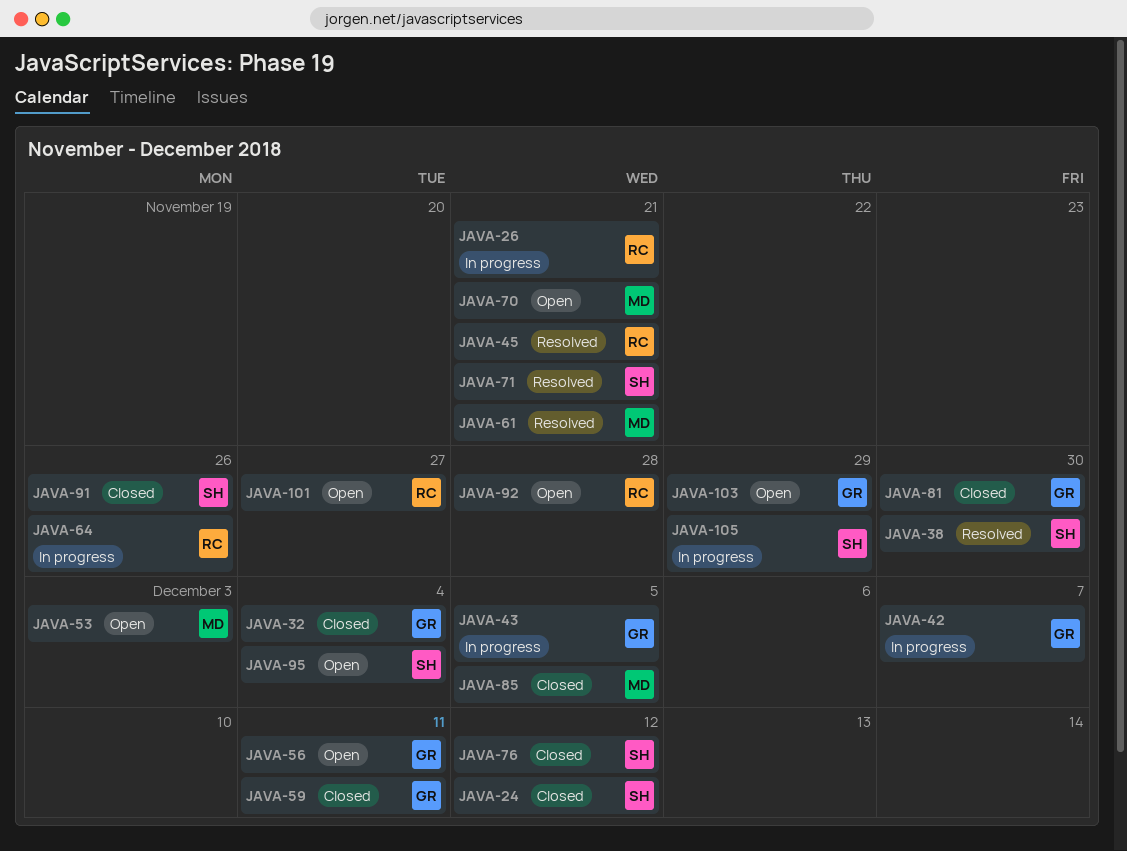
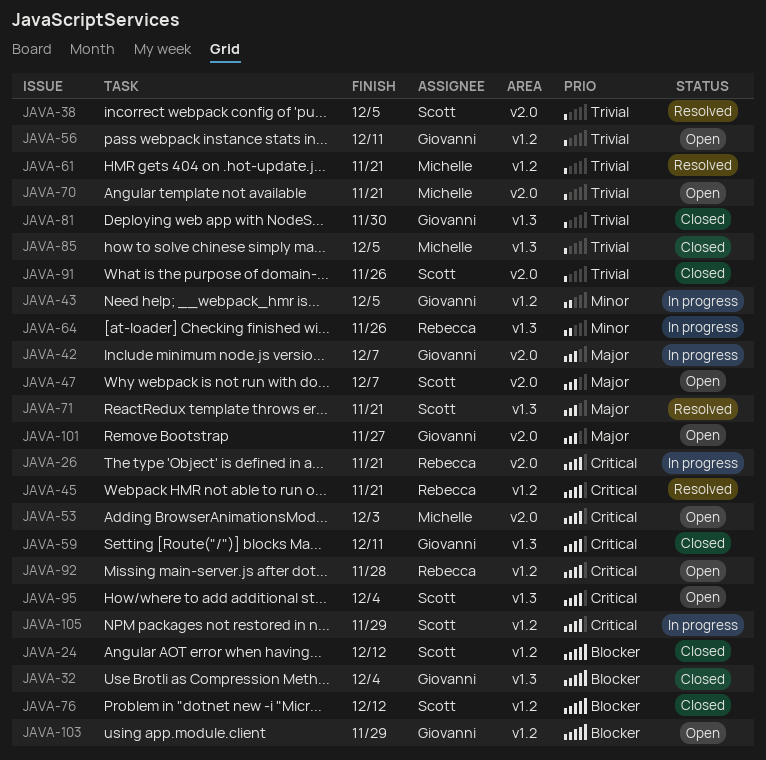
JAVA-38, due: Nov 30 -> Dec 5
JAVA-47: none -> present
JAVA-101, owner: Rebecca -> Giovanni

